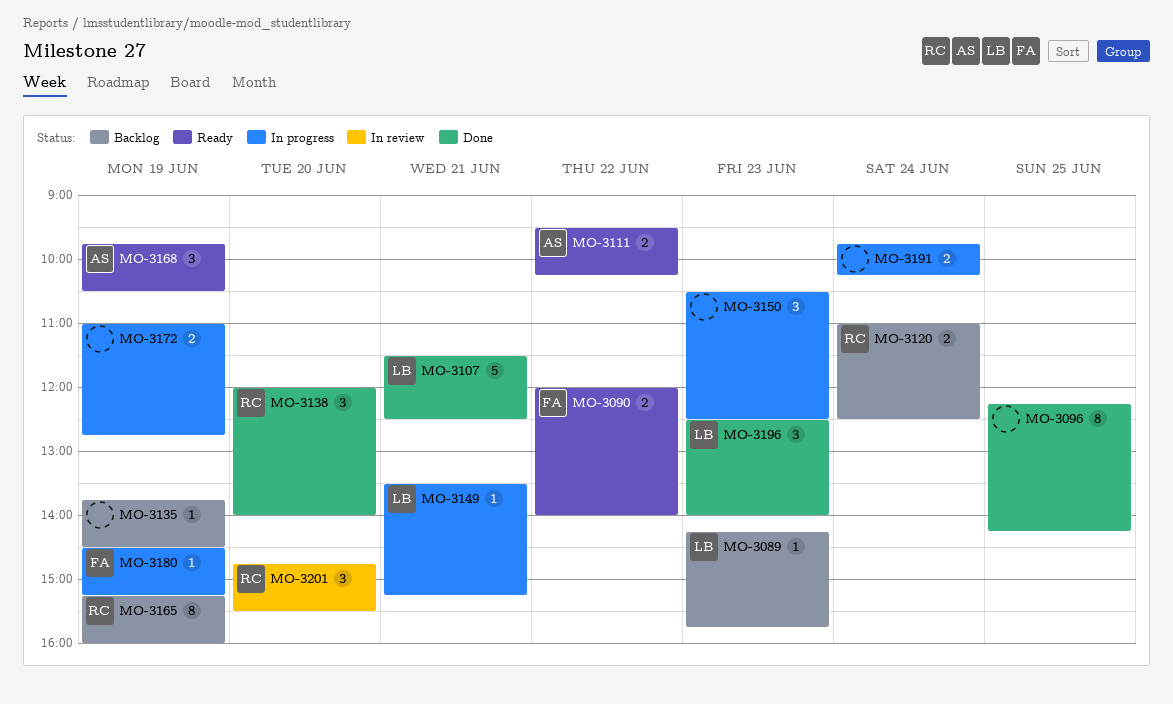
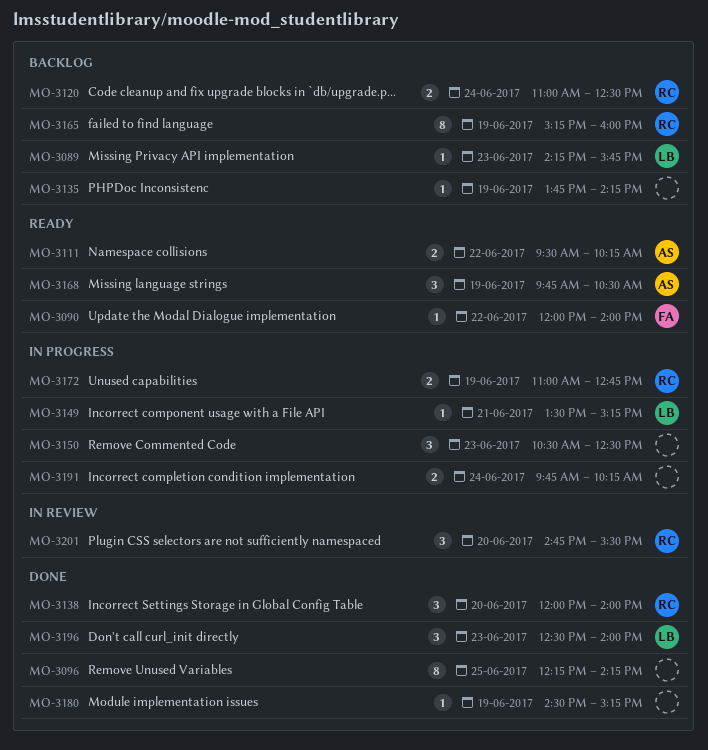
MO-3090, estimate: 2 -> 1
MO-3107: present -> none
MO-3135, ends: 14:30 -> 14:15
MO-3172, owner: none -> RC
MO-3180, status: In progress -> Done
MO-3180, owner: FA -> none

